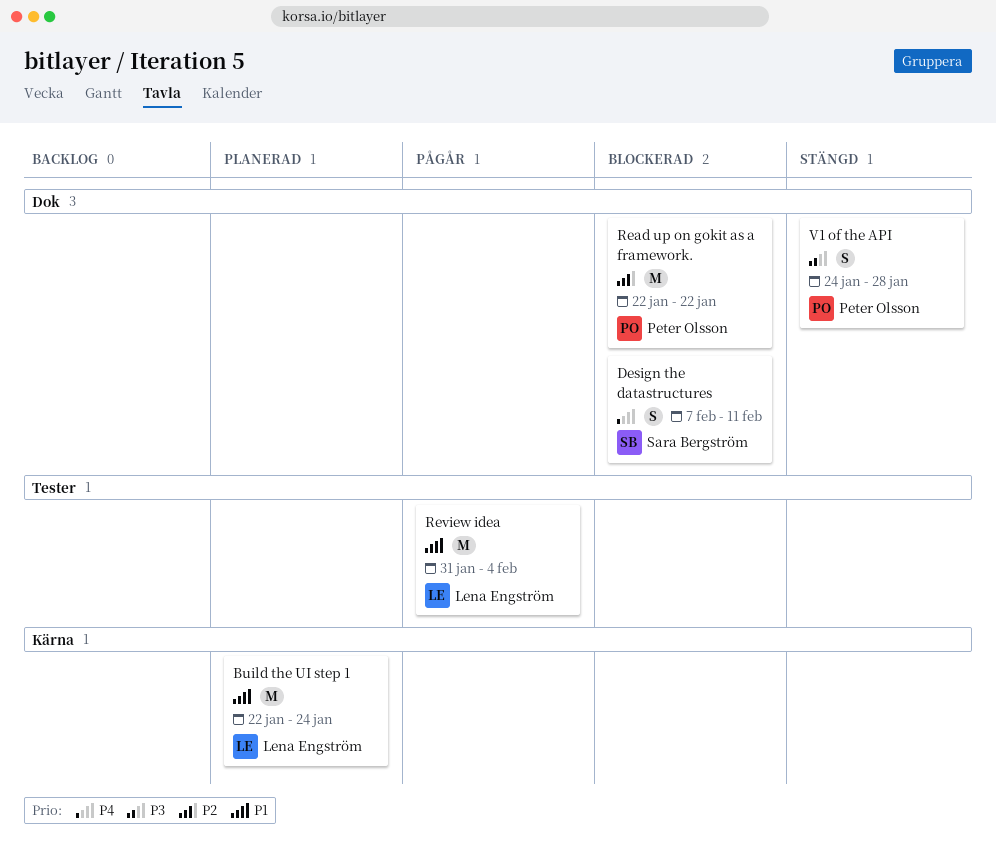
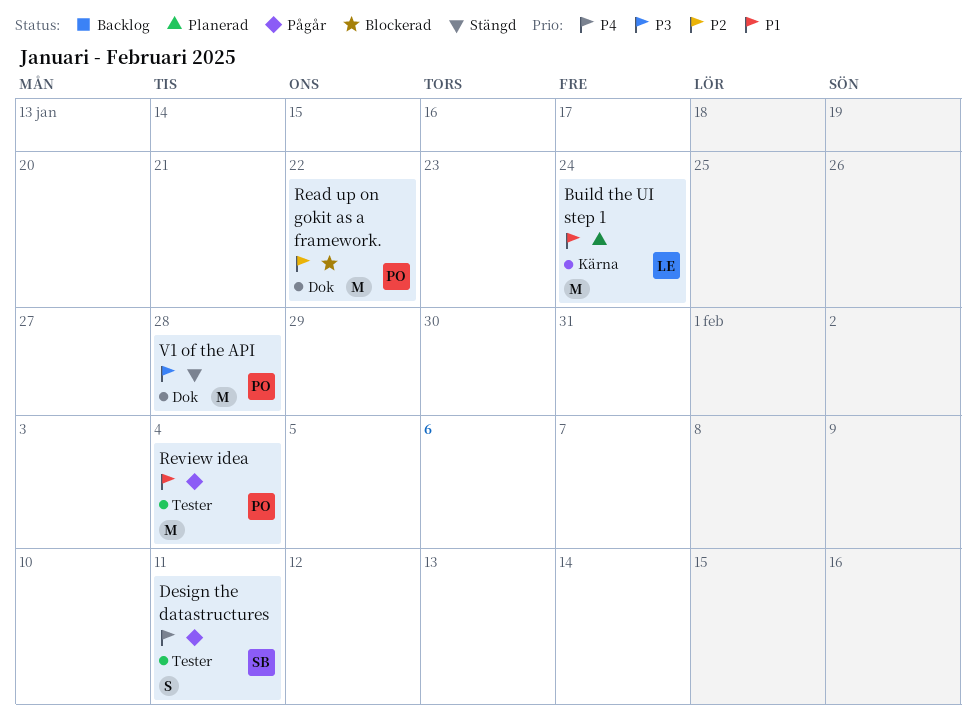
Design the datastructures, status: Blockerad -> Pågår
Design the datastructures, label: Dok -> Tester
Review idea, owner: Lena Engström -> Peter Olsson
V1 of the API, estimate: S -> M

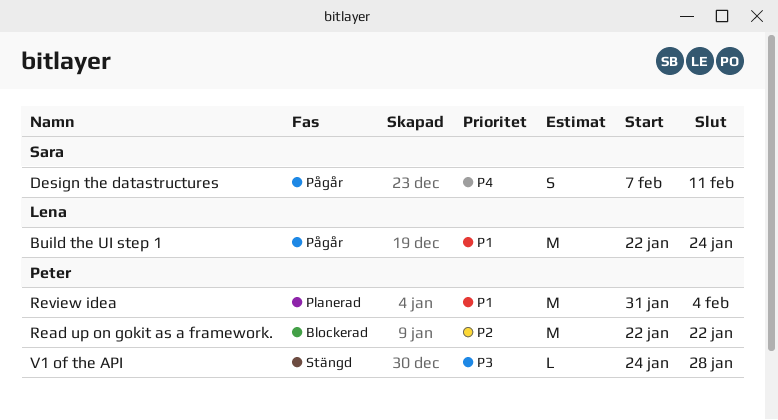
Build the UI step 1, status: Planerad -> Pågår
Review idea, status: Pågår -> Planerad
V1 of the API, estimate: M -> L

